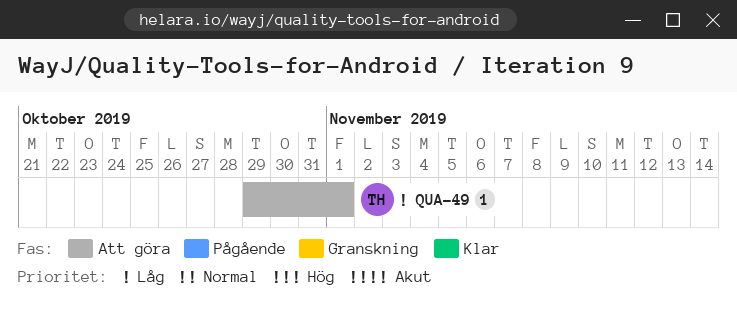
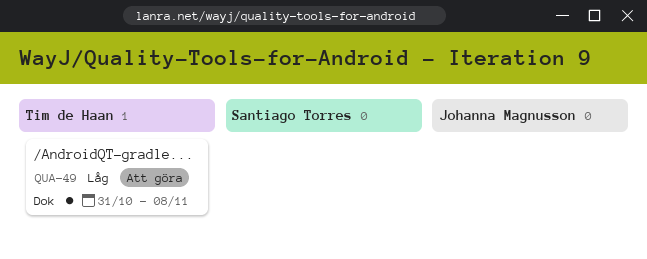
QUA-49, start: Oct 29 -> Oct 31
QUA-49, due: Nov 1 -> Nov 8

